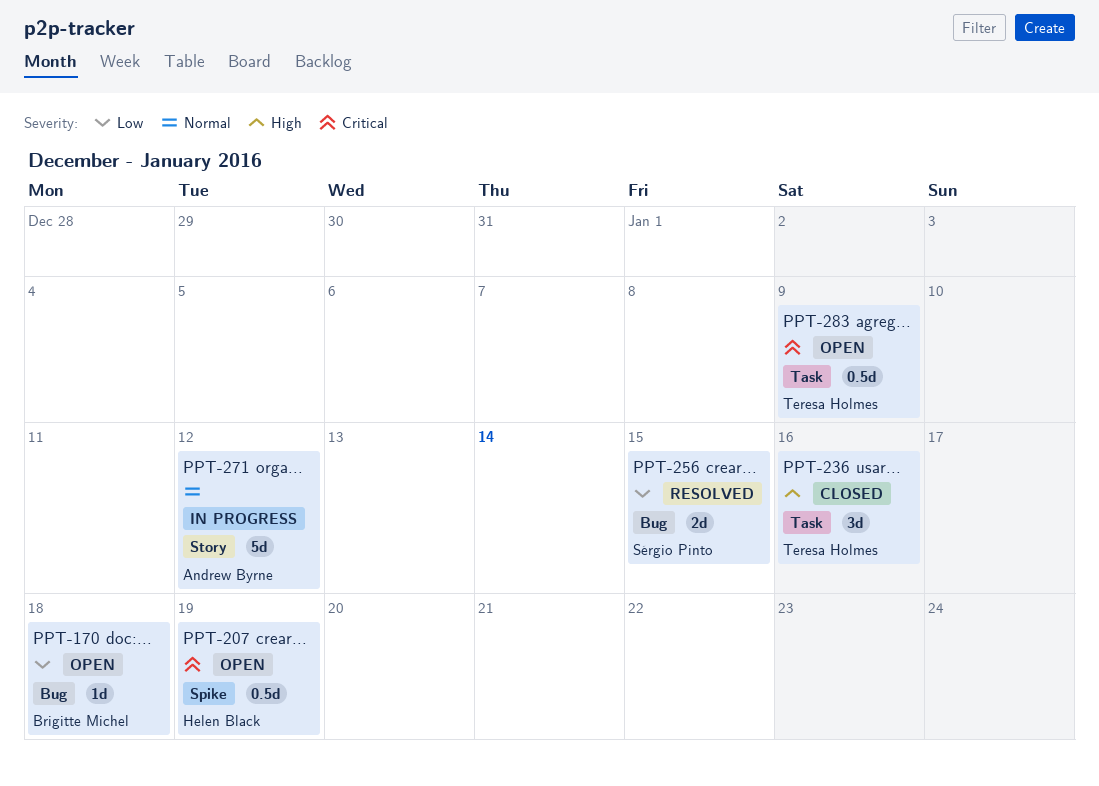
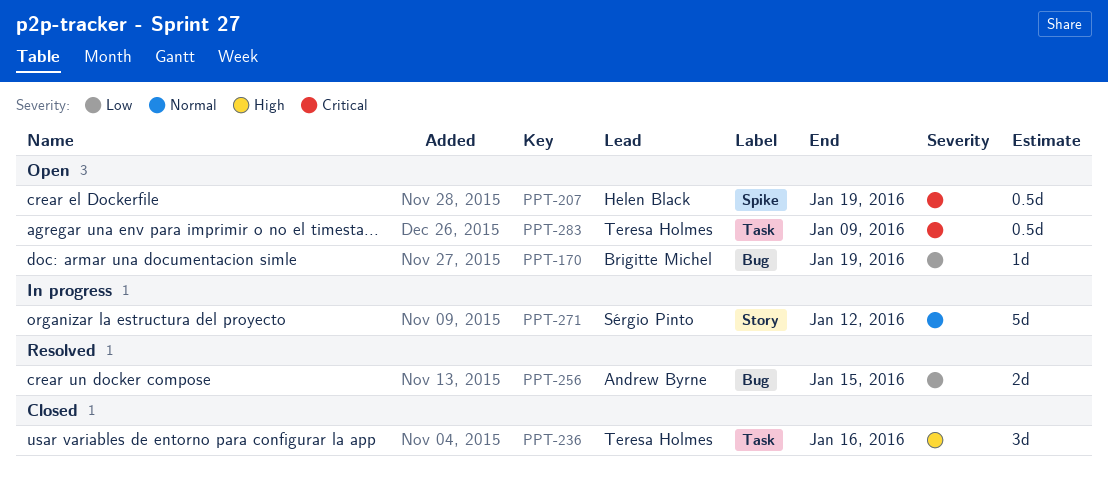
PPT-170, due: Jan 18 -> Jan 19
PPT-256, owner: Sérgio Pinto -> Andrew Byrne
PPT-271, owner: Andrew Byrne -> Sérgio Pinto

